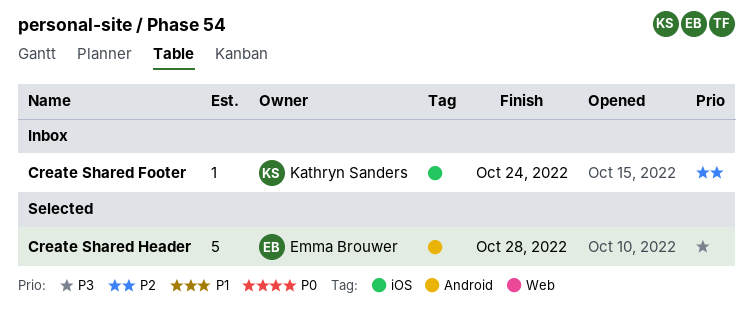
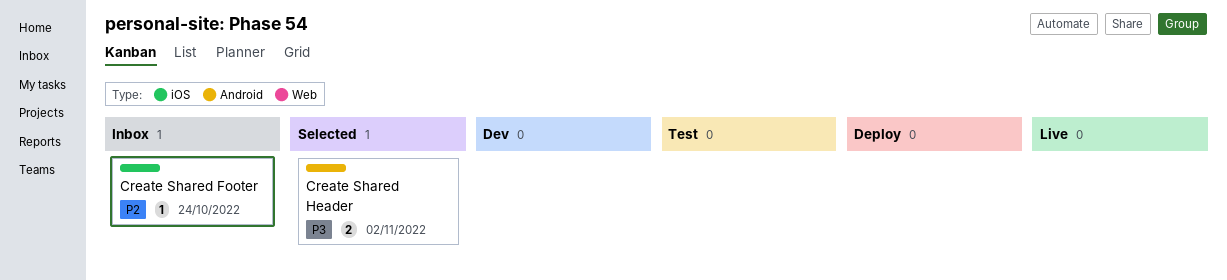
Create Shared Header, estimate: 5 -> 2
Create Shared Header, due: Oct 28 -> Nov 2

